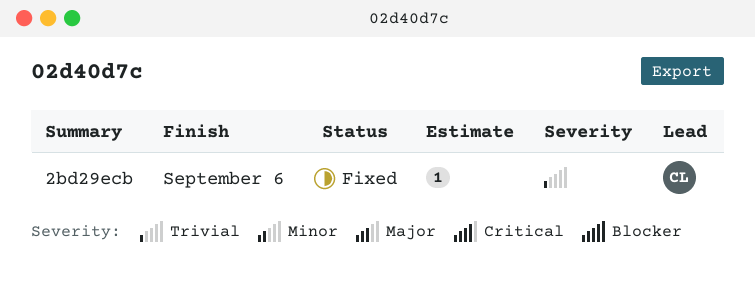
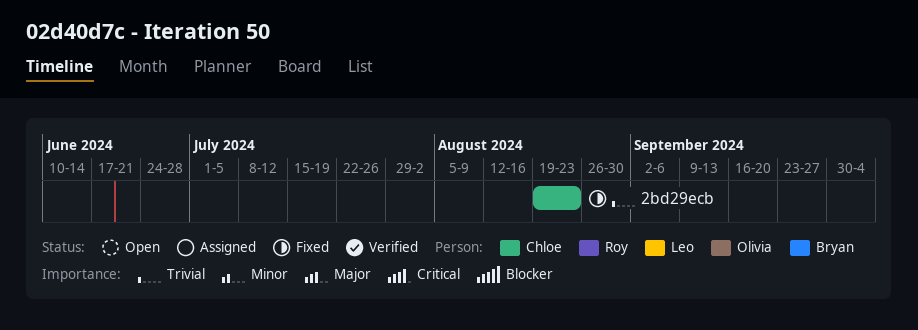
2bd29ecb, due: Sep 6 -> Aug 23

